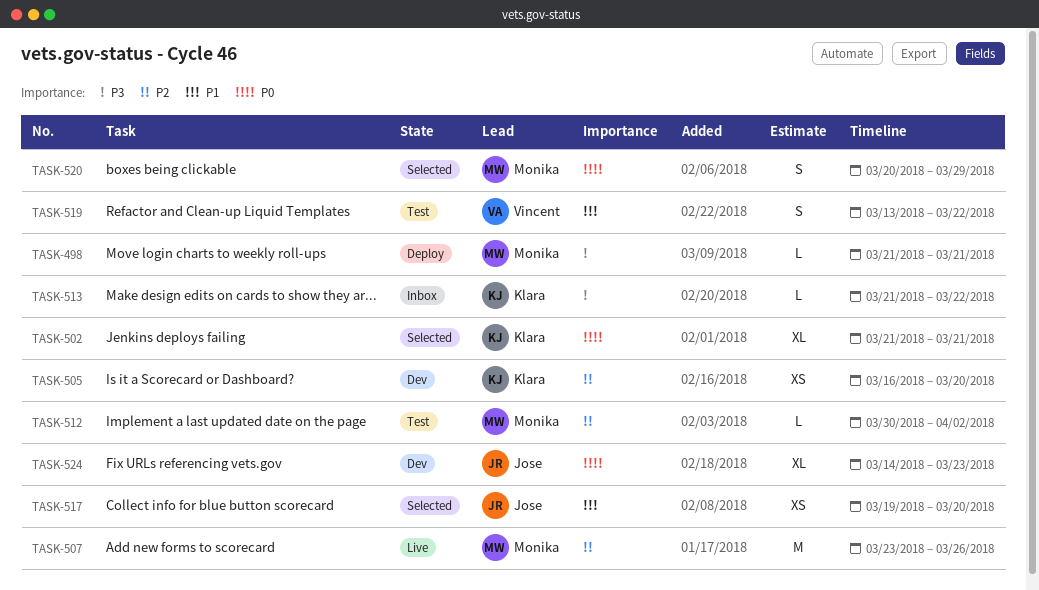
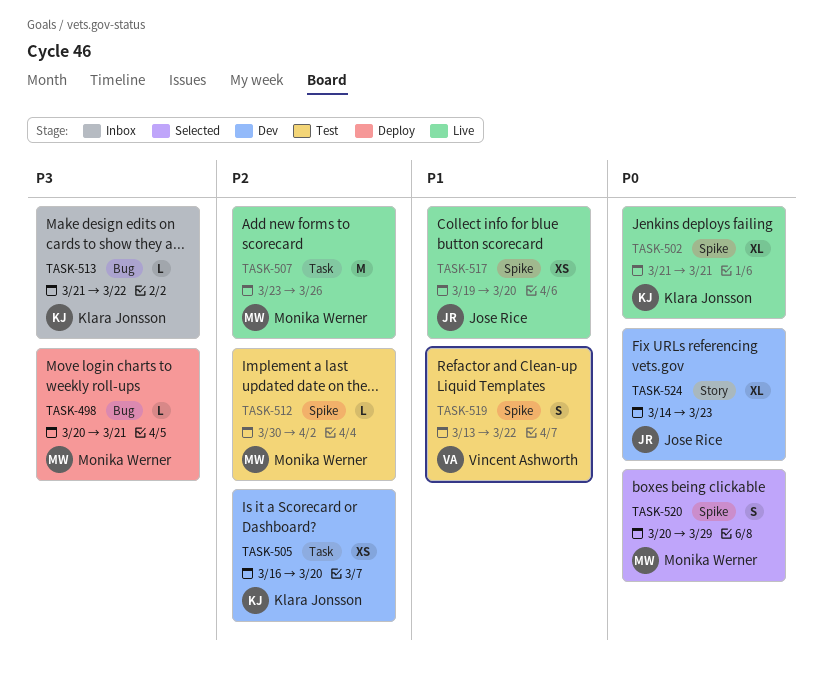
TASK-498, start: Mar 21 -> Mar 20
TASK-502, status: Selected -> Live
TASK-517, status: Selected -> Live

